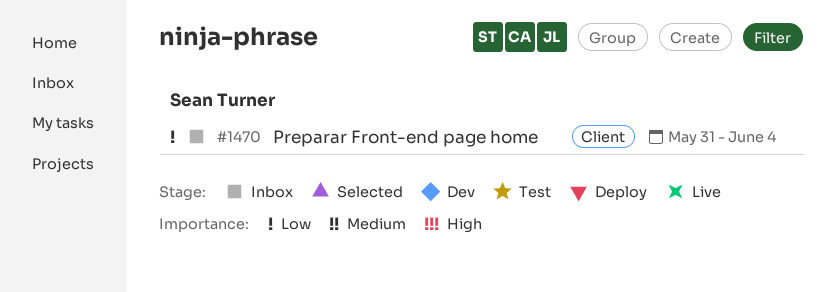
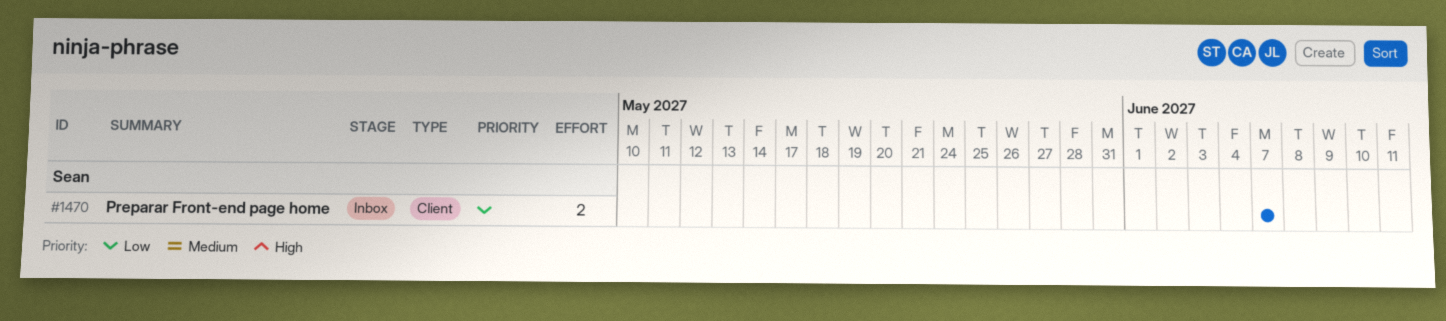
#1470, start: May 31 -> Jun 7
#1470, due: Jun 4 -> Jun 7

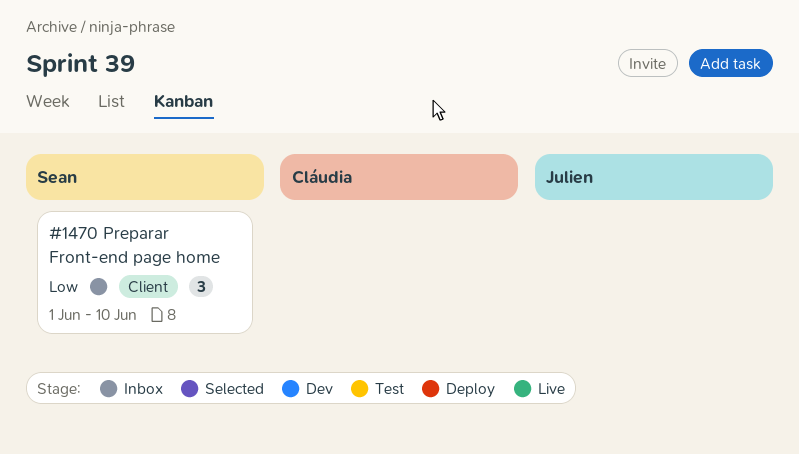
#1470, estimate: 2 -> 3
#1470, start: Jun 7 -> Jun 1
#1470, due: Jun 7 -> Jun 10

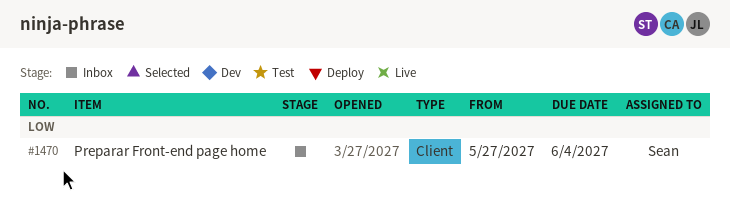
#1470, start: Jun 1 -> May 27
#1470, due: Jun 10 -> Jun 4

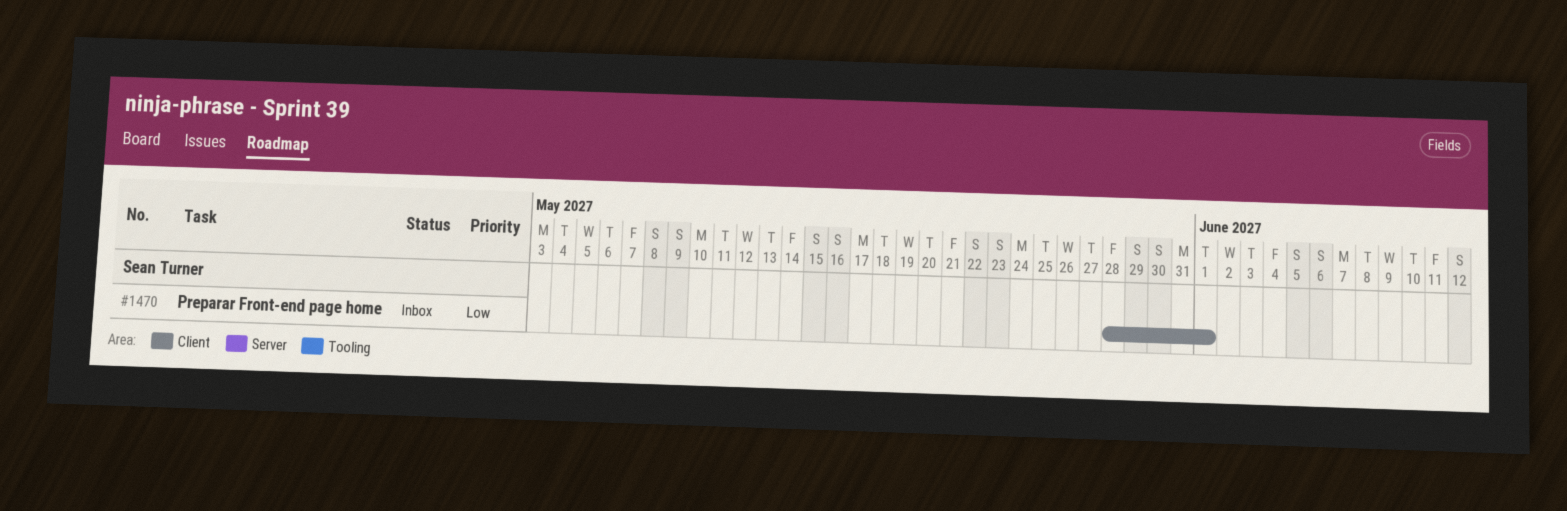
#1470, start: May 27 -> May 28
#1470, due: Jun 4 -> Jun 1

